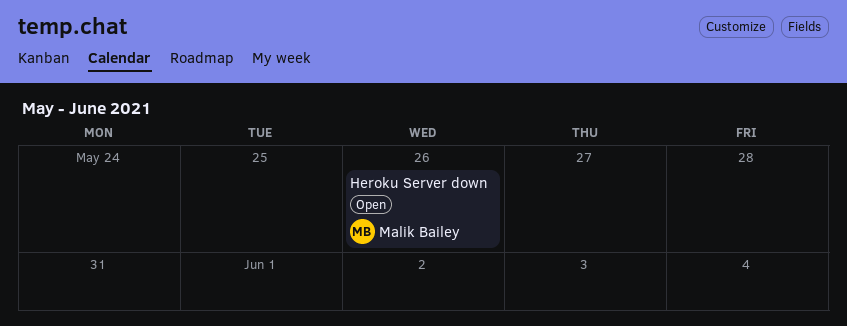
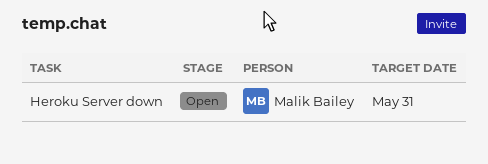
Heroku Server down, due: May 26 -> May 31

